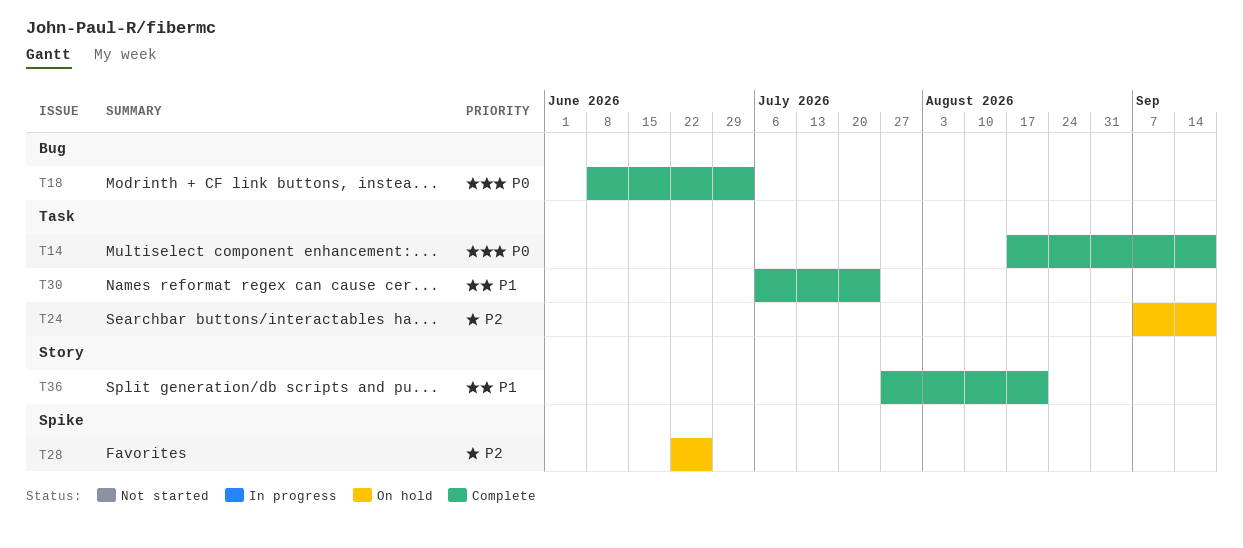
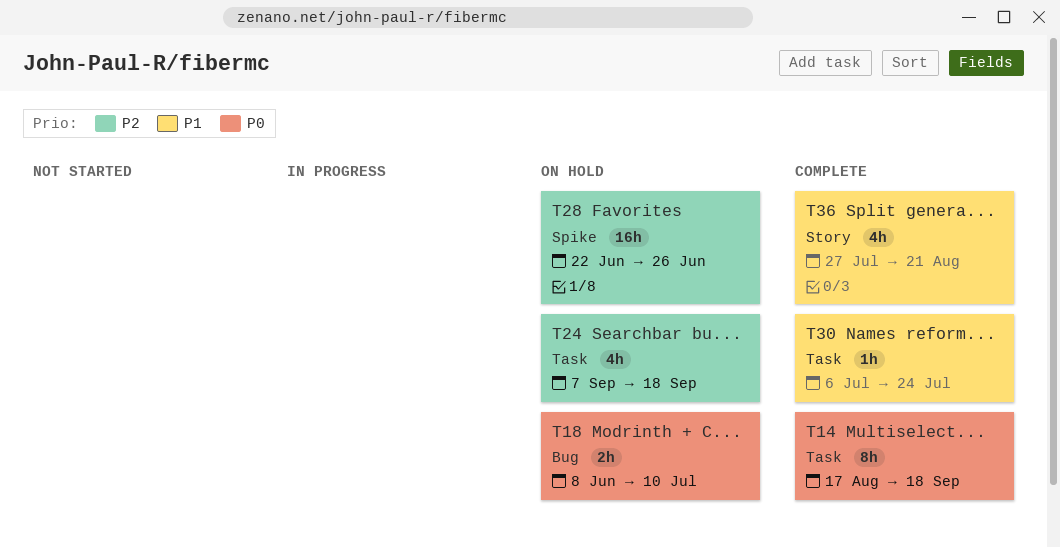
T18, status: Complete -> On hold
T18, due: Jul 3 -> Jul 10

